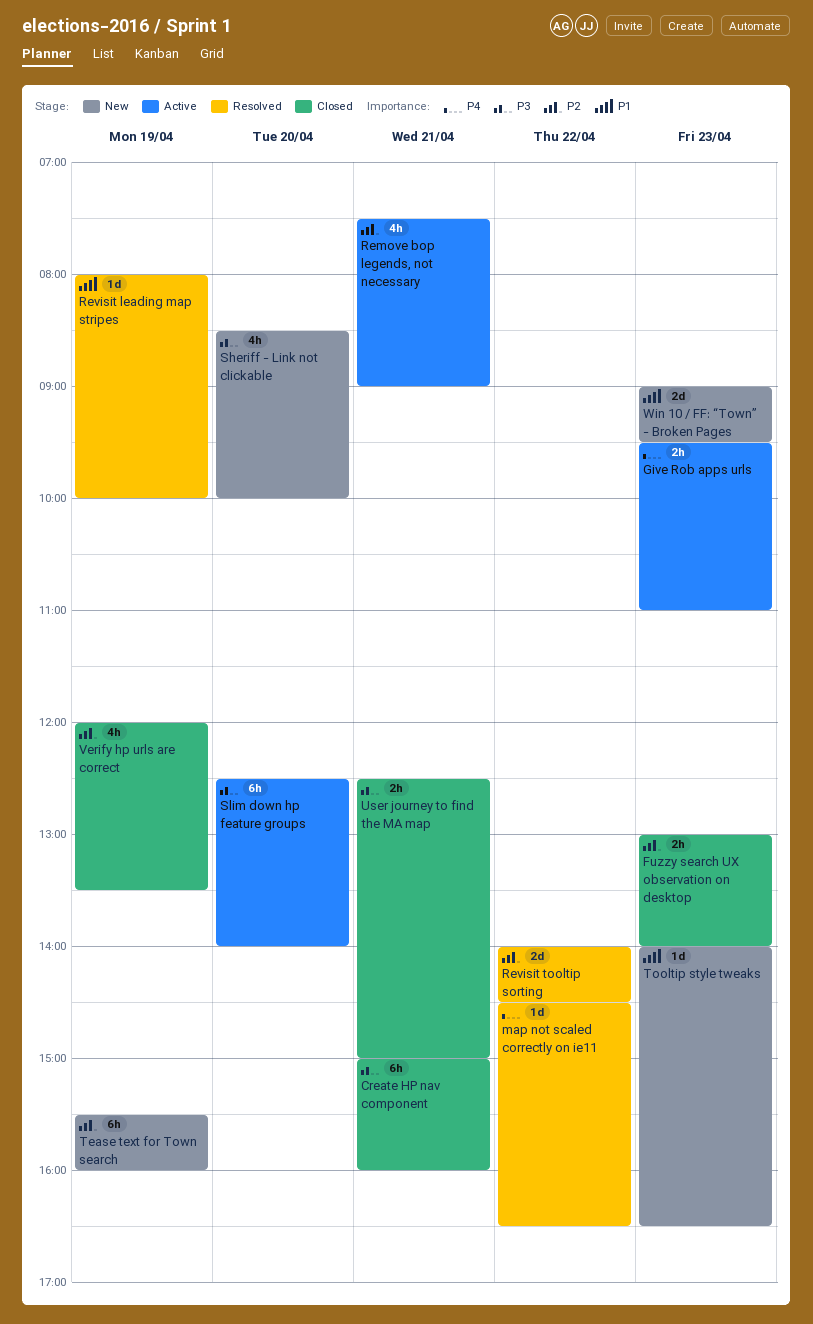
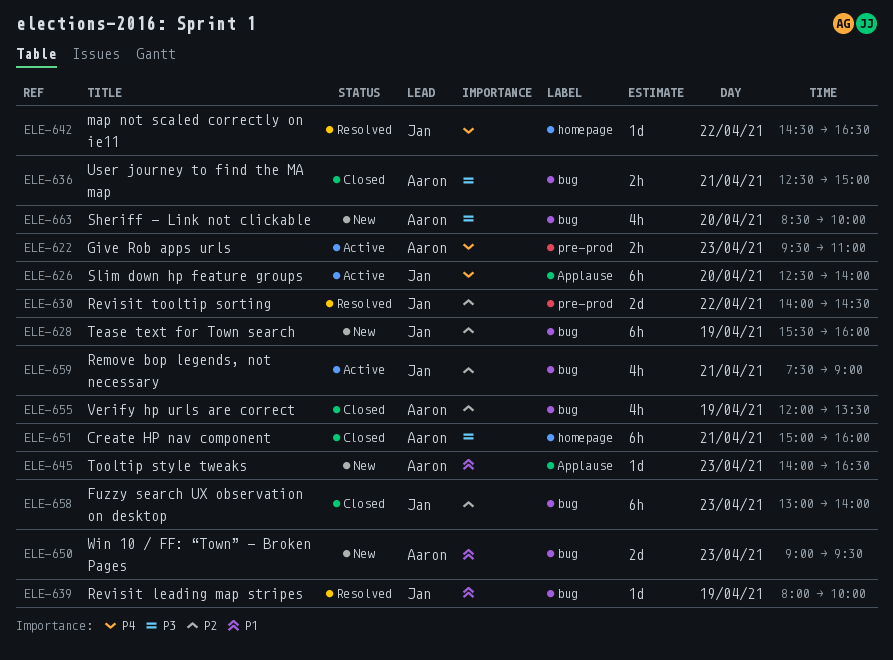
Fuzzy search UX observation on desktop, estimate: 2h -> 6h
Slim down hp feature groups, priority: P3 -> P4

